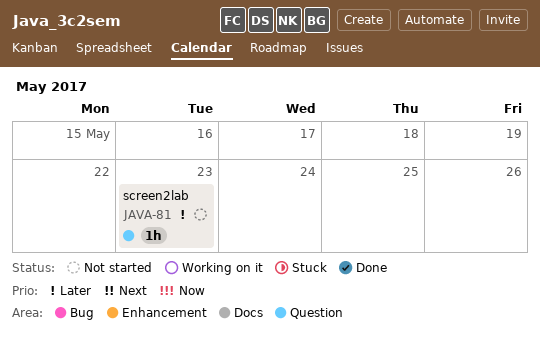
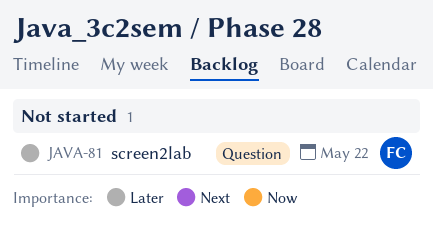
JAVA-81, due: May 23 -> May 22

